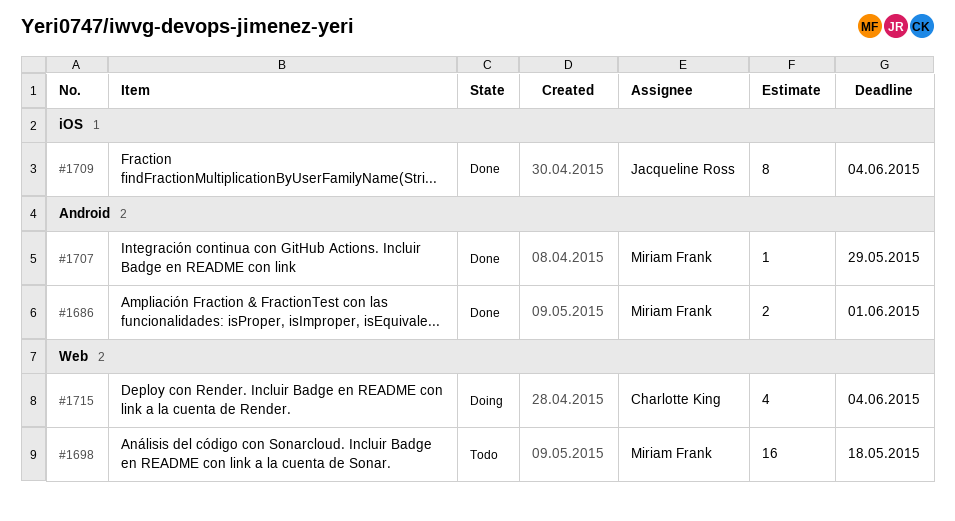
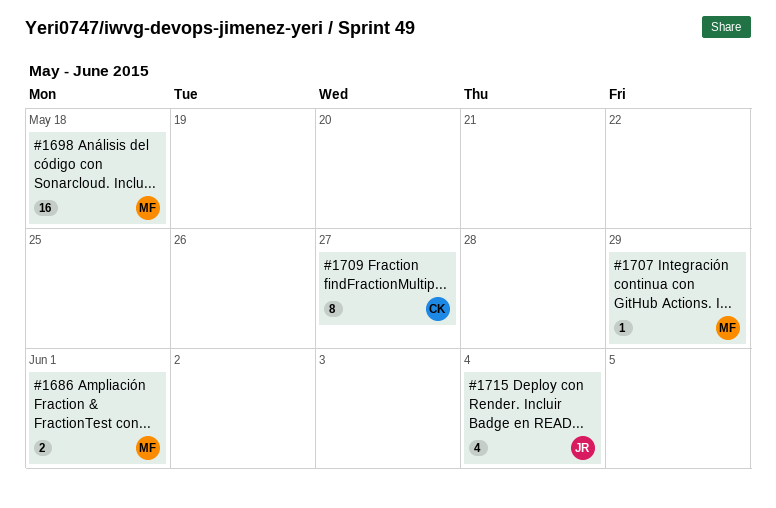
#1709, owner: Jacqueline Ross -> Charlotte King
#1709, due: Jun 4 -> May 27
#1715, owner: Charlotte King -> Jacqueline Ross

